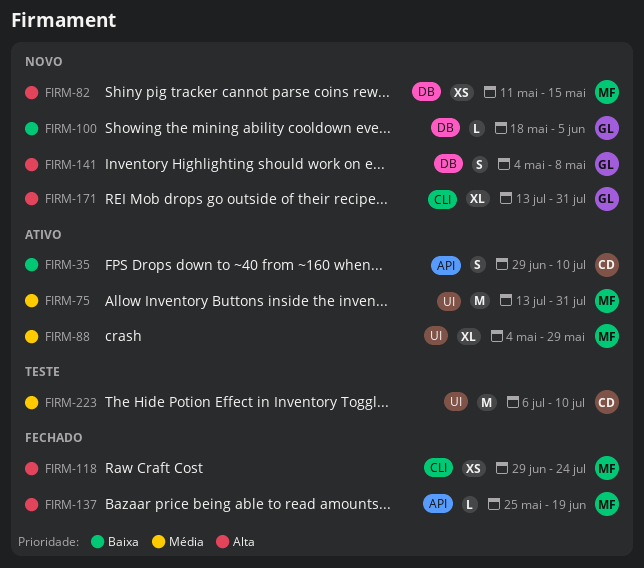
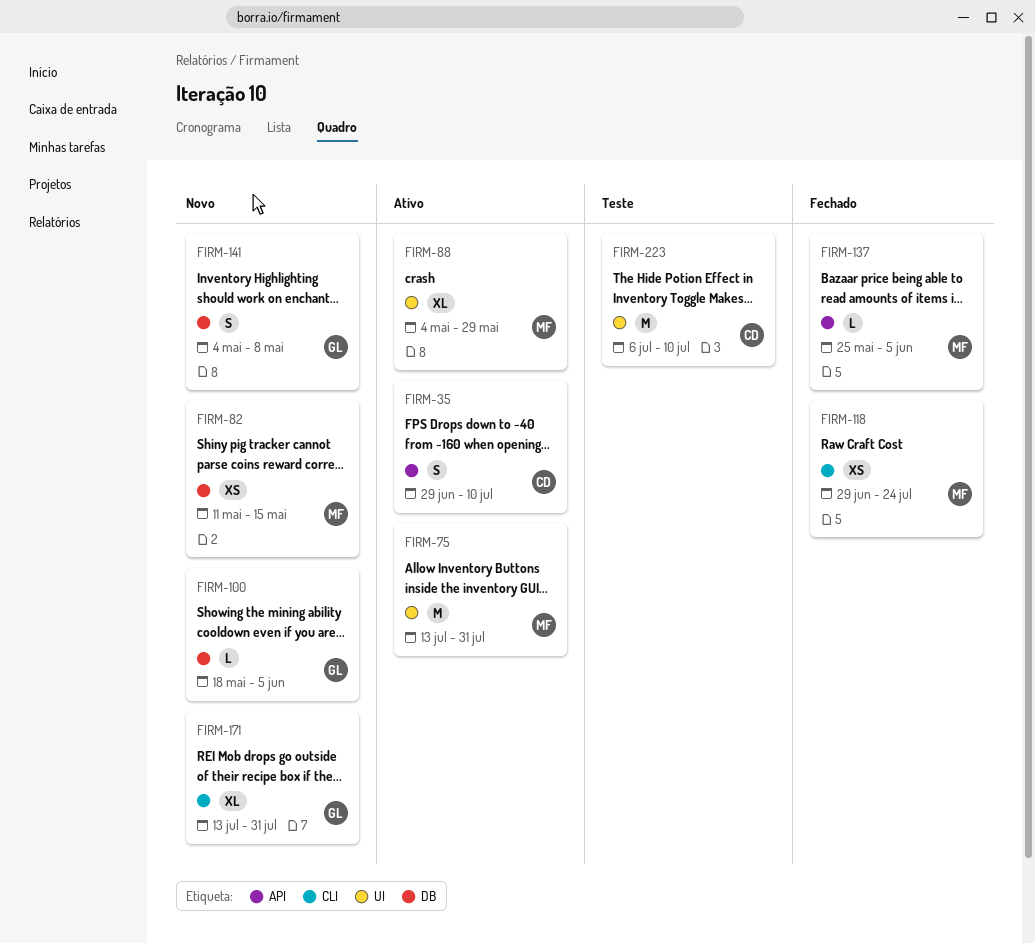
FIRM-137, due: Jun 19 -> Jun 5

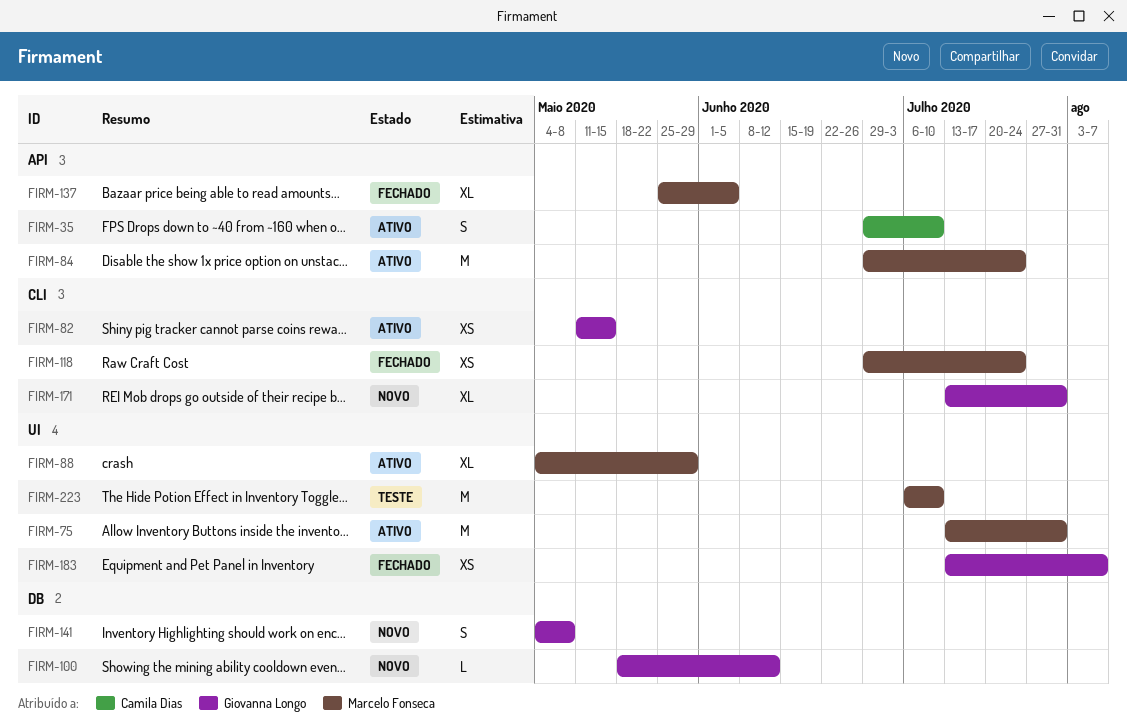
FIRM-82, status: Novo -> Ativo
FIRM-82, owner: Marcelo Fonseca -> Giovanna Longo
FIRM-82, label: DB -> CLI
FIRM-84: none -> present
FIRM-100, due: Jun 5 -> Jun 12
FIRM-137, estimate: L -> XL
FIRM-183: none -> present
FIRM-223, owner: Camila Dias -> Marcelo Fonseca

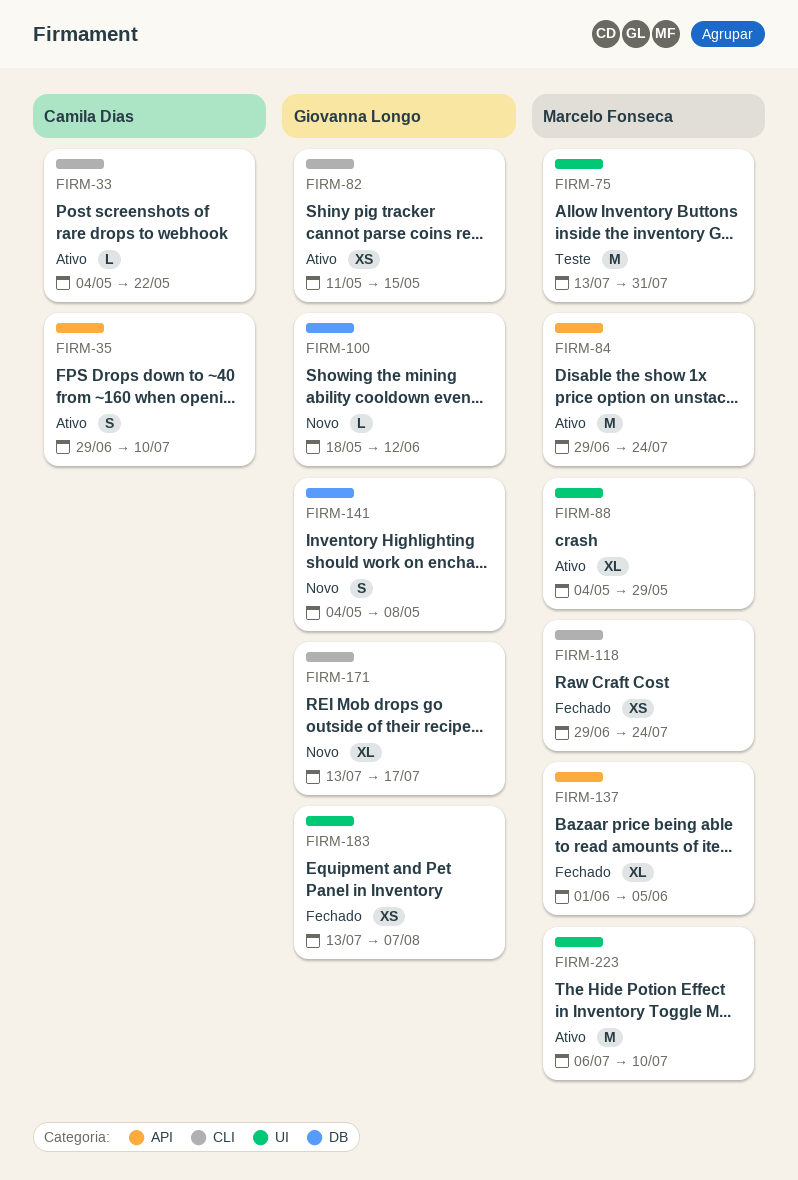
FIRM-33: none -> present
FIRM-75, status: Ativo -> Teste
FIRM-137, start: May 25 -> Jun 1
FIRM-171, due: Jul 31 -> Jul 17
FIRM-223, status: Teste -> Ativo

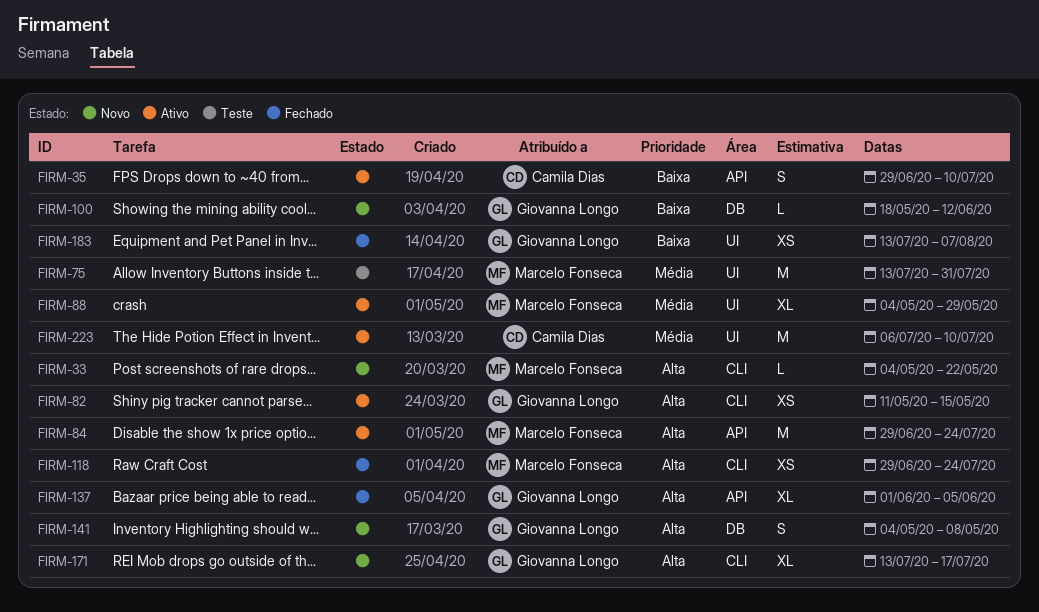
FIRM-33, status: Ativo -> Novo
FIRM-33, owner: Camila Dias -> Marcelo Fonseca
FIRM-137, owner: Marcelo Fonseca -> Giovanna Longo
FIRM-223, owner: Marcelo Fonseca -> Camila Dias

